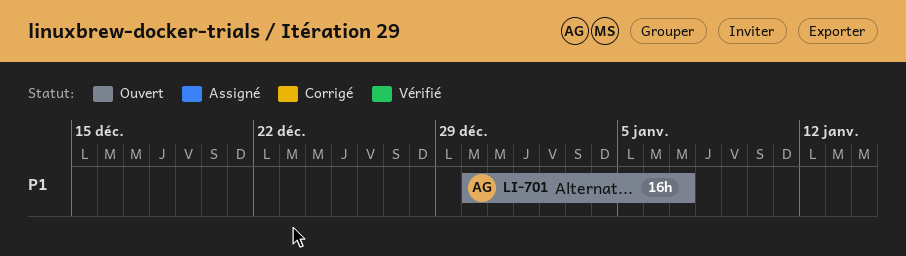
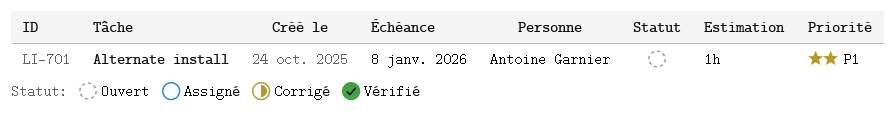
LI-701, estimate: 16h -> 1h
LI-701, due: Jan 7 -> Jan 8

